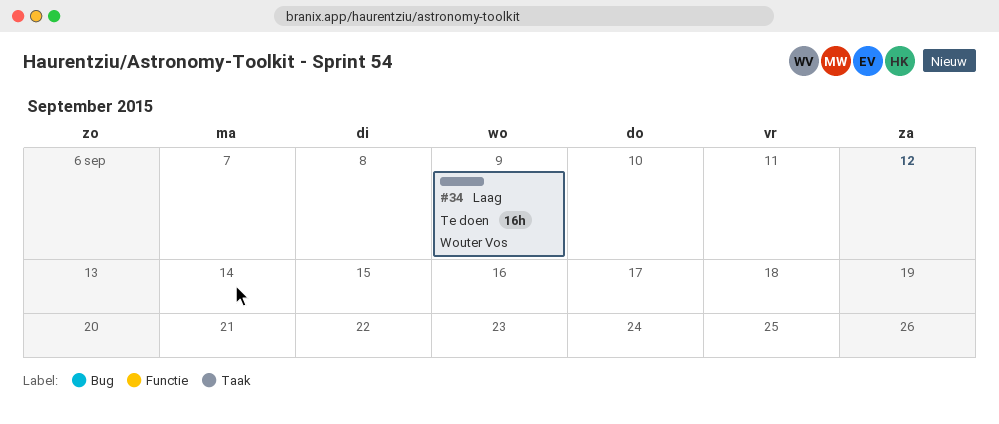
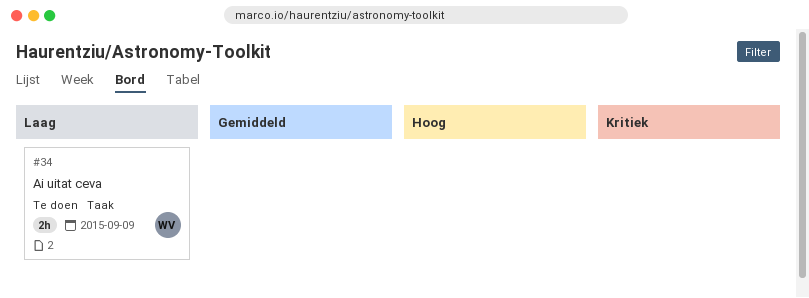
#34, estimate: 16h -> 2h

